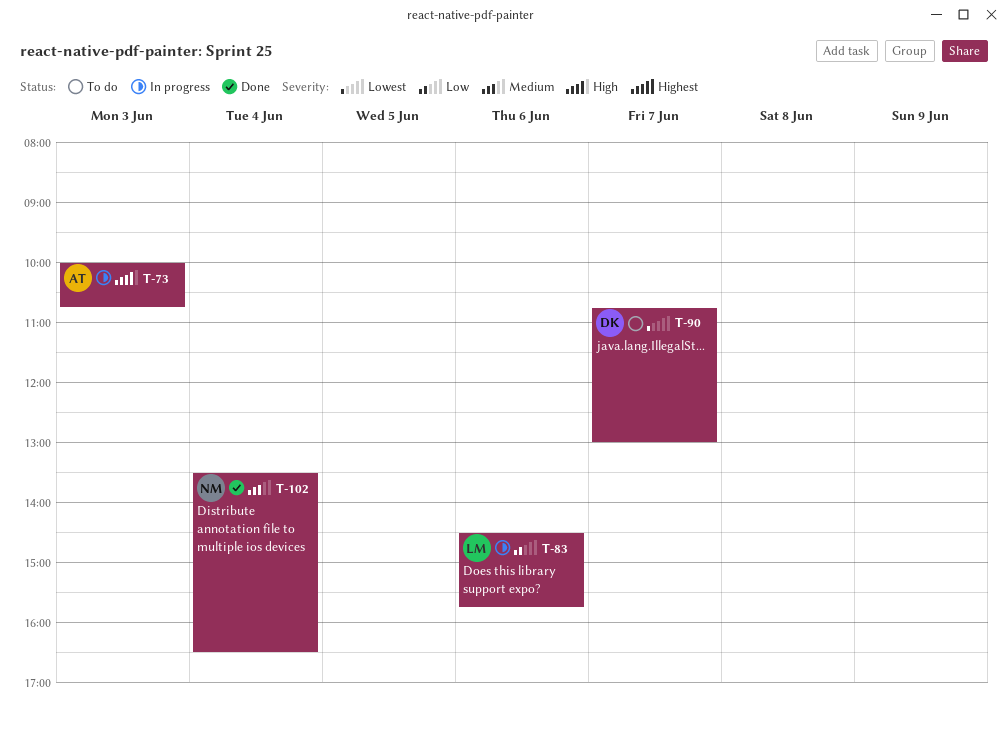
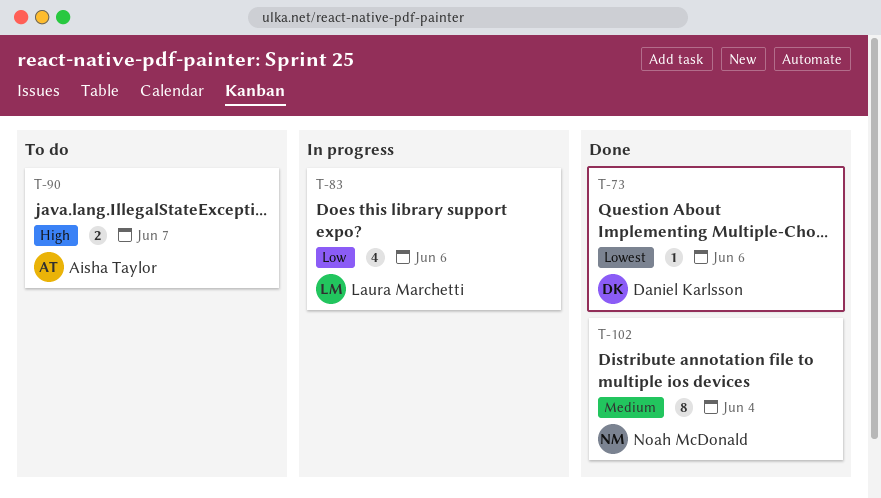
T-73, status: In progress -> Done
T-73, owner: Aisha Taylor -> Daniel Karlsson
T-73, priority: High -> Lowest
T-73, day: Jun 3 -> Jun 6
T-90, owner: Daniel Karlsson -> Aisha Taylor
T-90, priority: Lowest -> High

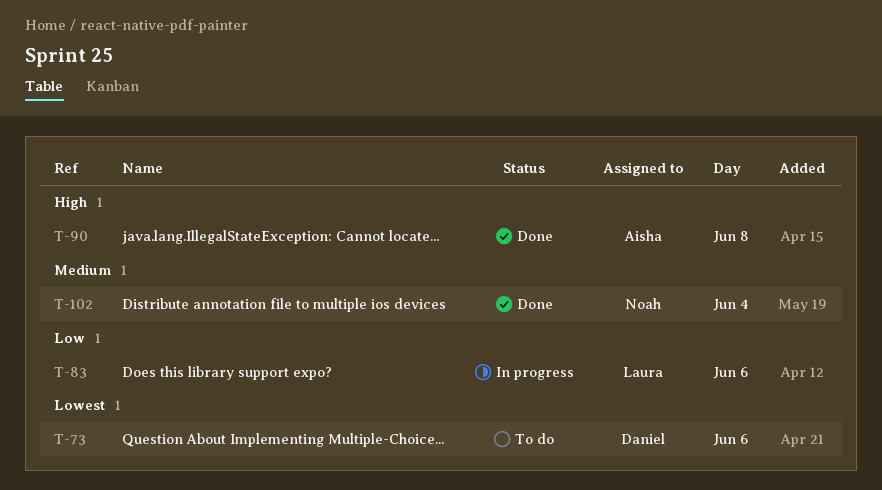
T-73, status: Done -> To do
T-90, status: To do -> Done
T-90, day: Jun 7 -> Jun 8

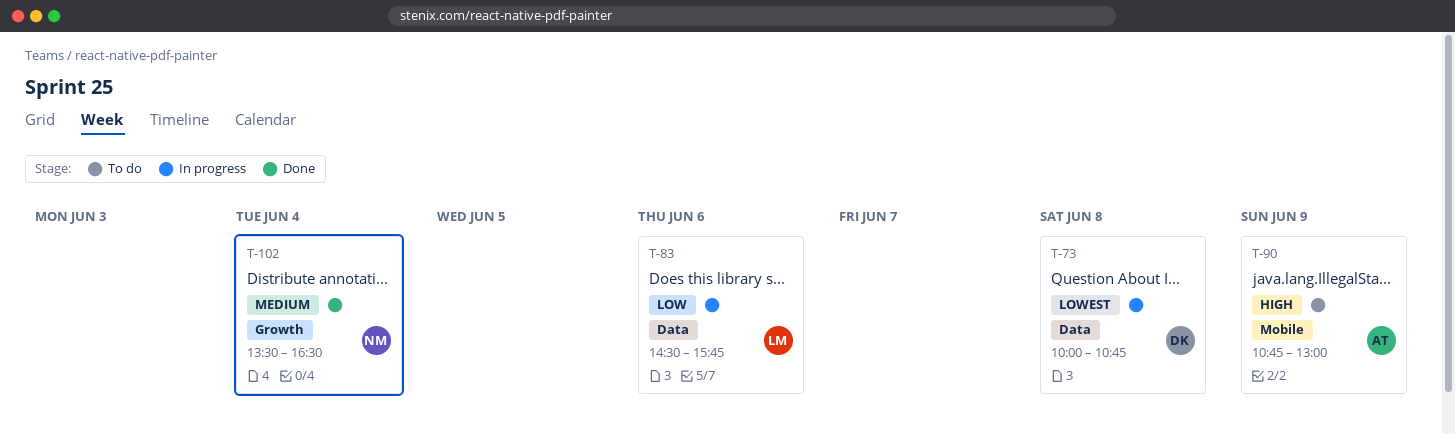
T-73, status: To do -> In progress
T-73, day: Jun 6 -> Jun 8
T-90, status: Done -> To do
T-90, day: Jun 8 -> Jun 9

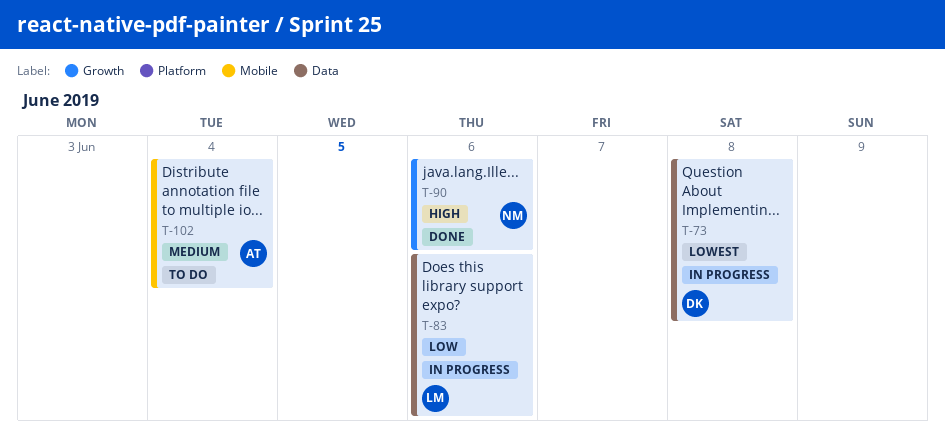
T-90, status: To do -> Done
T-90, owner: AT -> NM
T-90, label: Mobile -> Growth
T-90, day: Jun 9 -> Jun 6
T-102, status: Done -> To do
T-102, owner: NM -> AT
T-102, label: Growth -> Mobile

